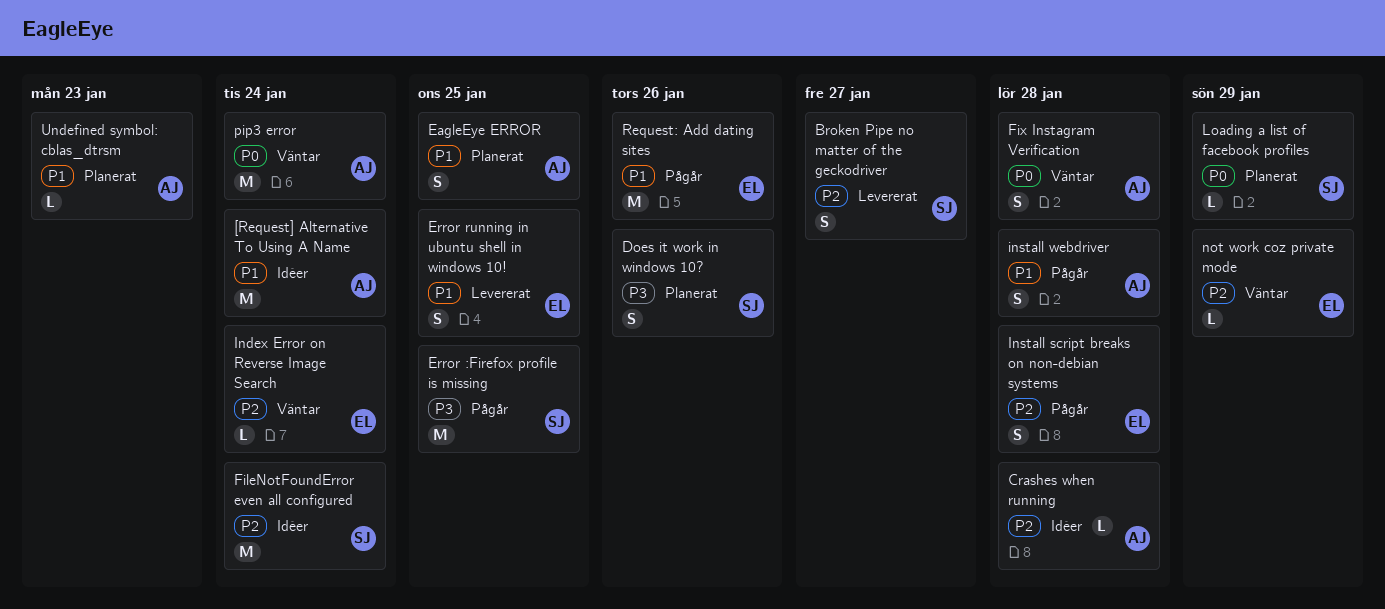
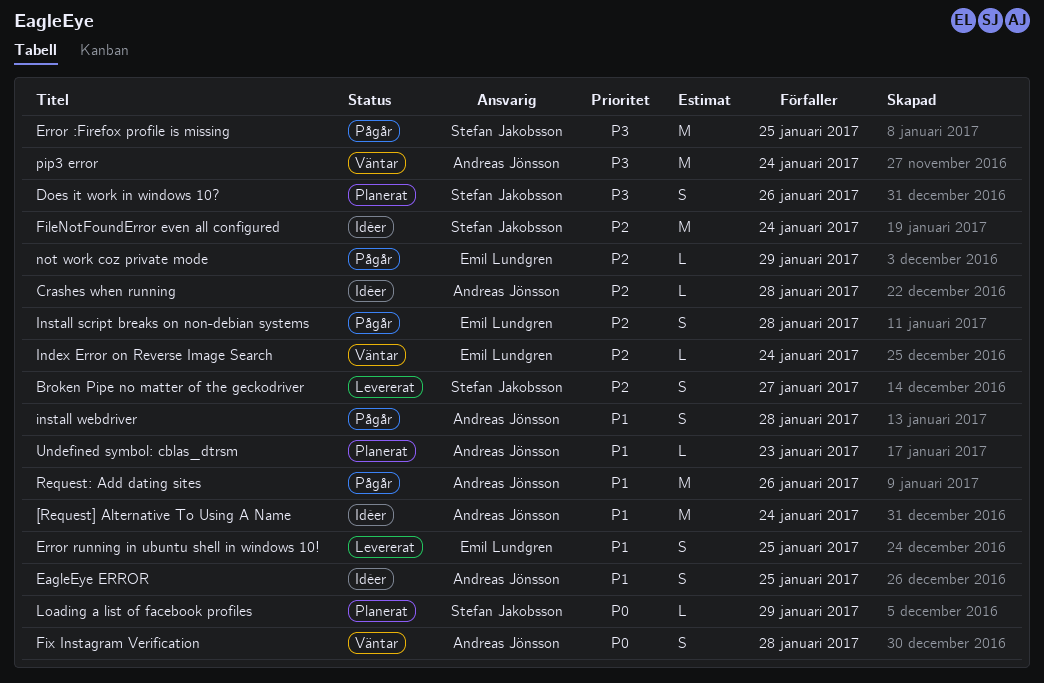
EagleEye ERROR, status: Planerat -> Idéer
not work coz private mode, status: Väntar -> Pågår
pip3 error, priority: P0 -> P3
Request: Add dating sites, owner: Emil Lundgren -> Andreas Jönsson

